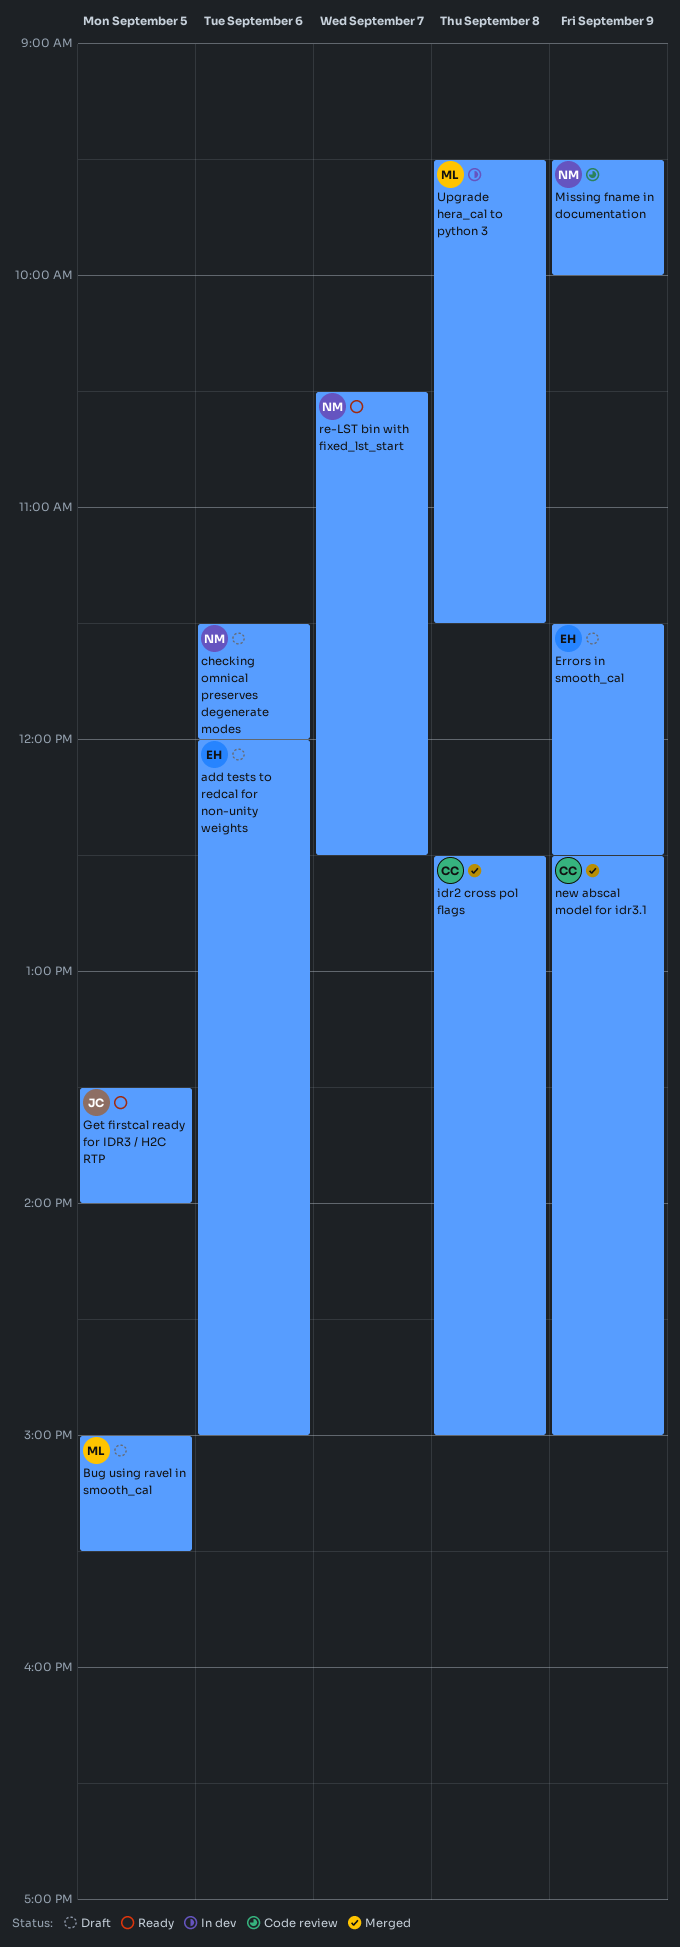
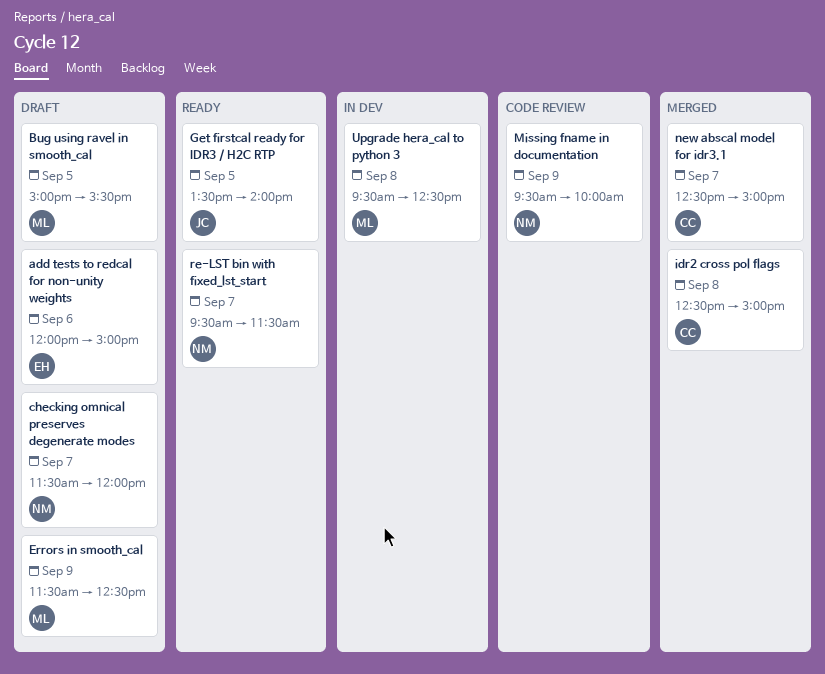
checking omnical preserves degenerate modes, day: Sep 6 -> Sep 7
Errors in smooth_cal, owner: EH -> ML
new abscal model for idr3.1, day: Sep 9 -> Sep 7
re-LST bin with fixed_lst_start, begins: 10:30 -> 09:30
re-LST bin with fixed_lst_start, ends: 12:30 -> 11:30
Upgrade hera_cal to python 3, ends: 11:30 -> 12:30

